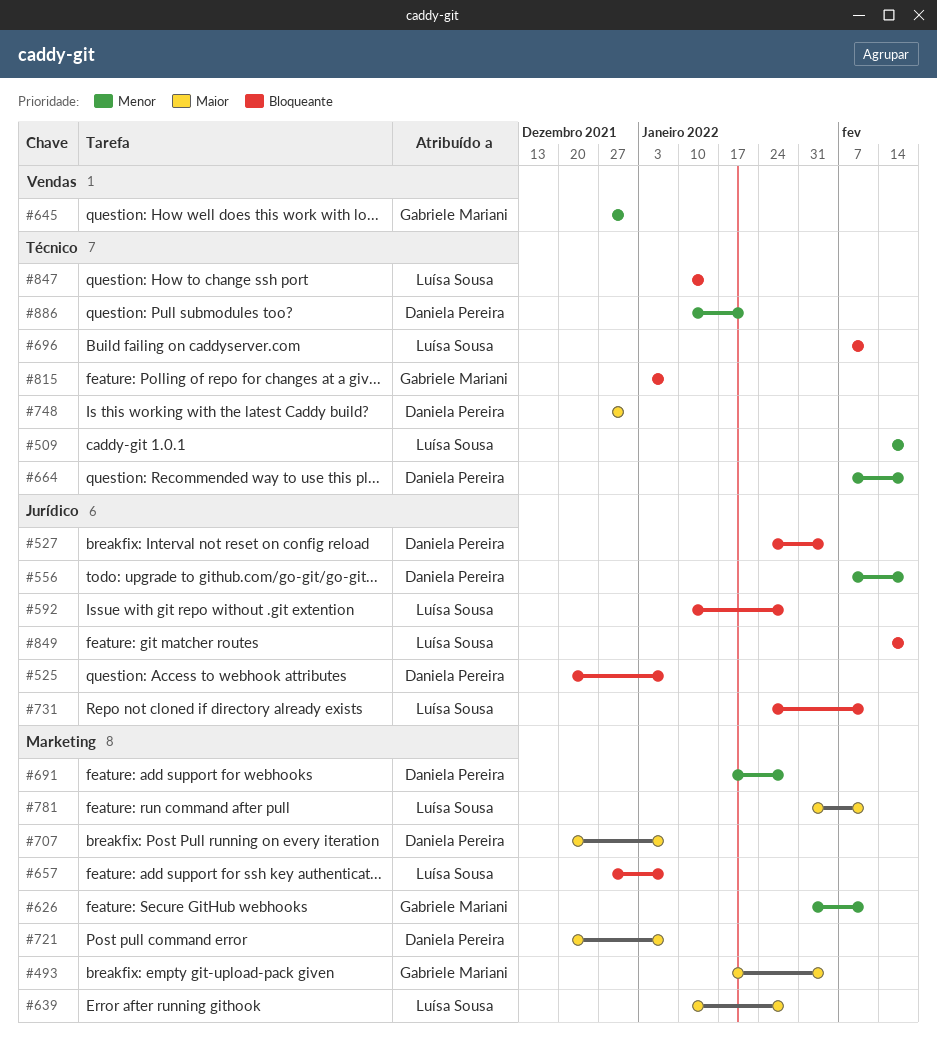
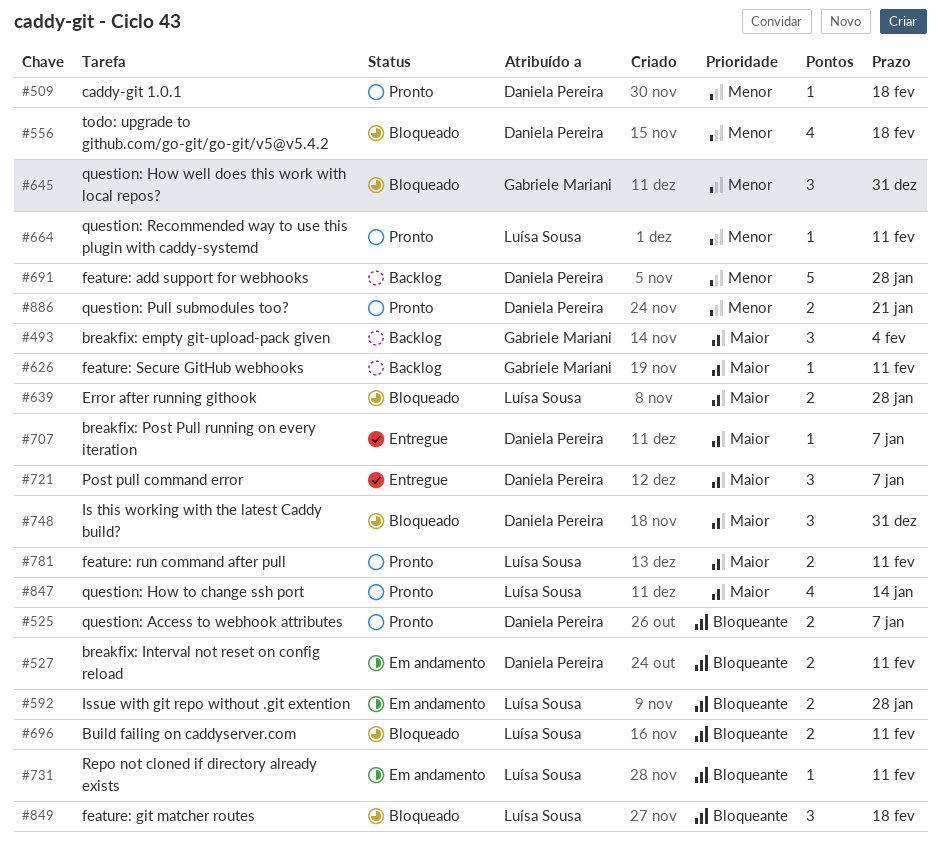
#509, owner: Luísa Sousa -> Daniela Pereira
#527, due: Feb 4 -> Feb 11
#626, priority: Menor -> Maior
#657: present -> none
#664, owner: Daniela Pereira -> Luísa Sousa
#664, due: Feb 18 -> Feb 11
#815: present -> none
#847, priority: Bloqueante -> Maior

